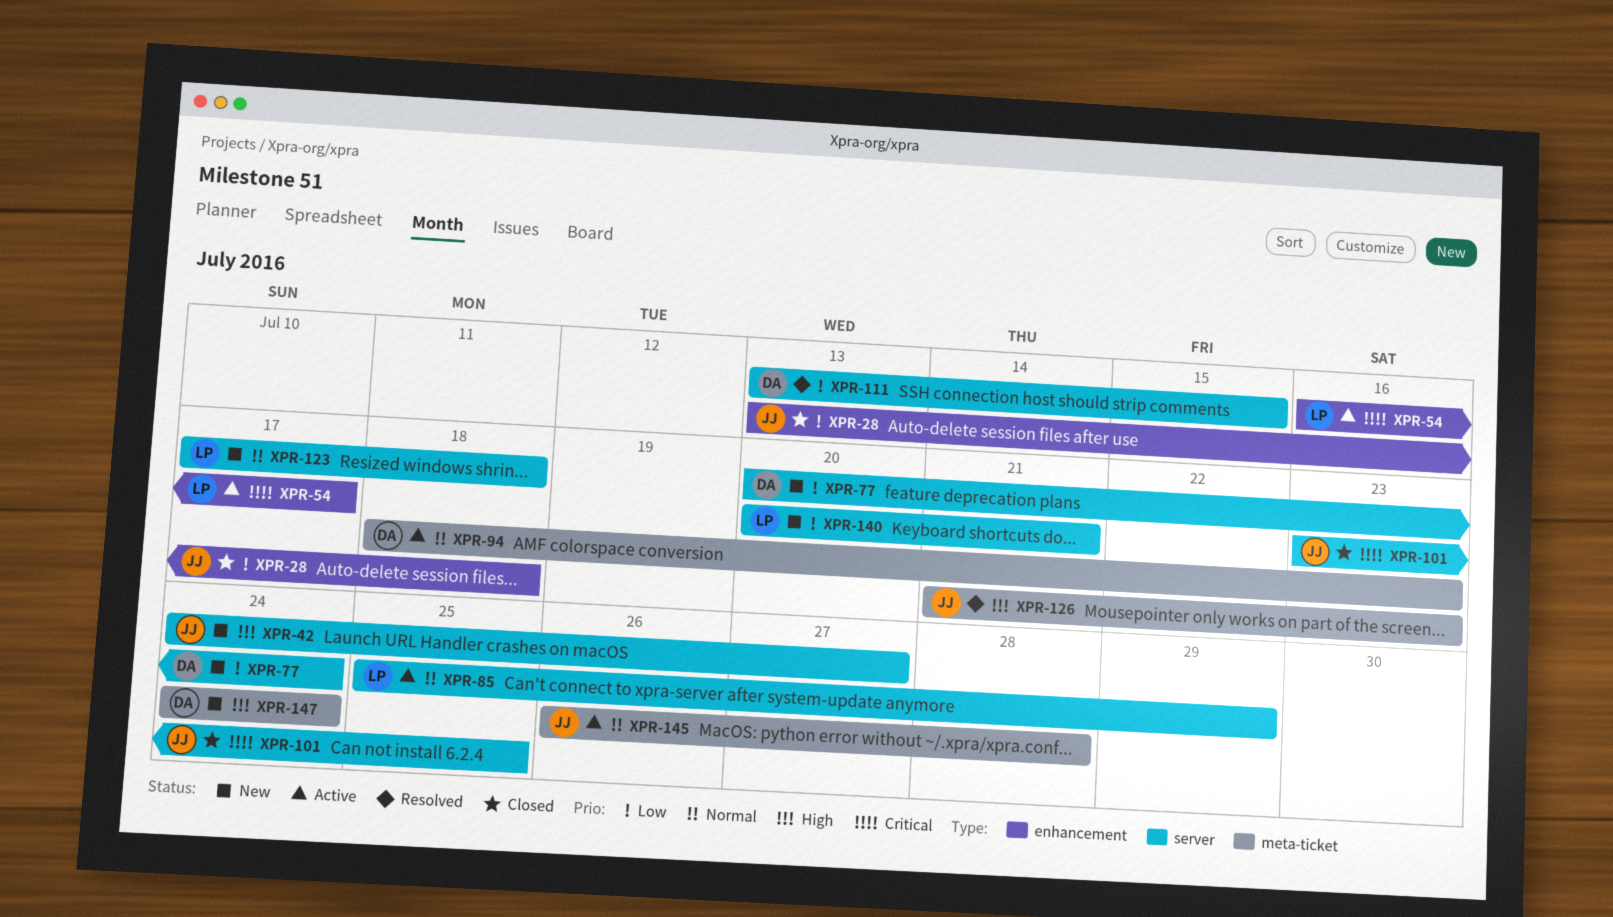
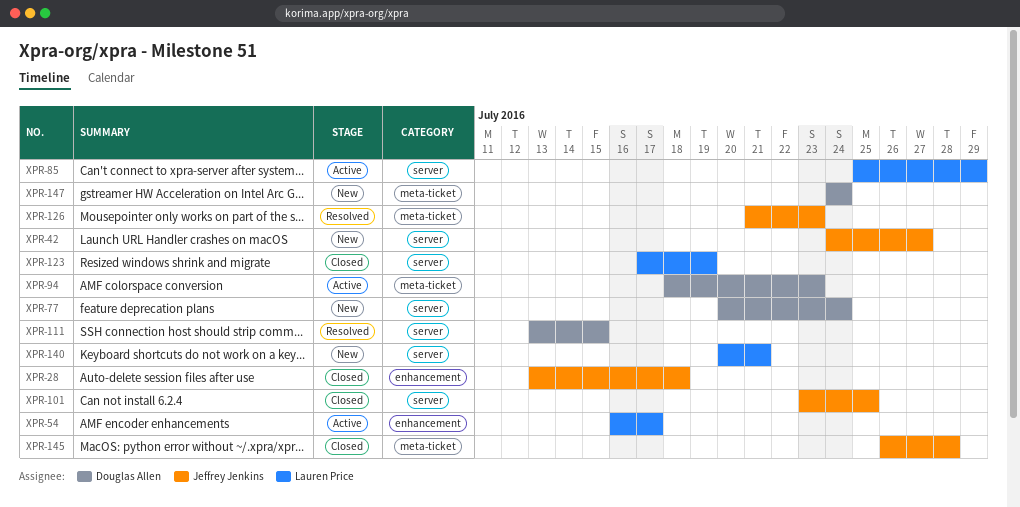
XPR-123, status: New -> Closed
XPR-123, due: Jul 18 -> Jul 19
XPR-145, status: Active -> Closed

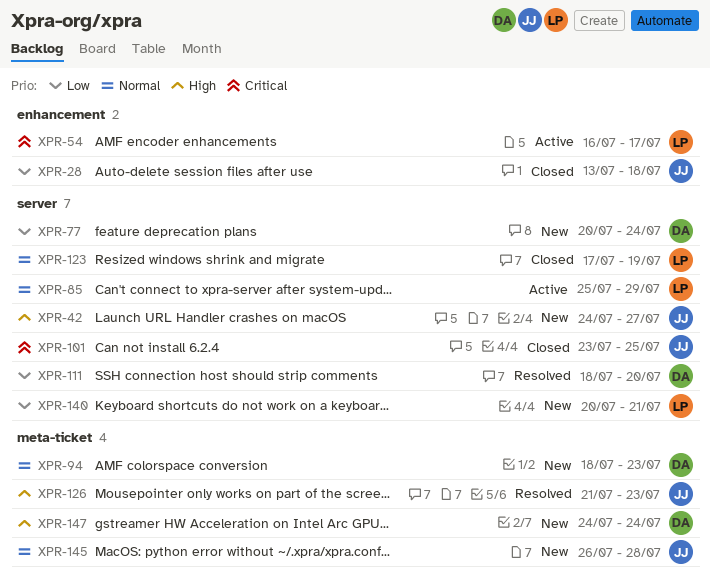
XPR-94, status: Active -> New
XPR-111, start: Jul 13 -> Jul 18
XPR-111, due: Jul 15 -> Jul 20
XPR-145, status: Closed -> New

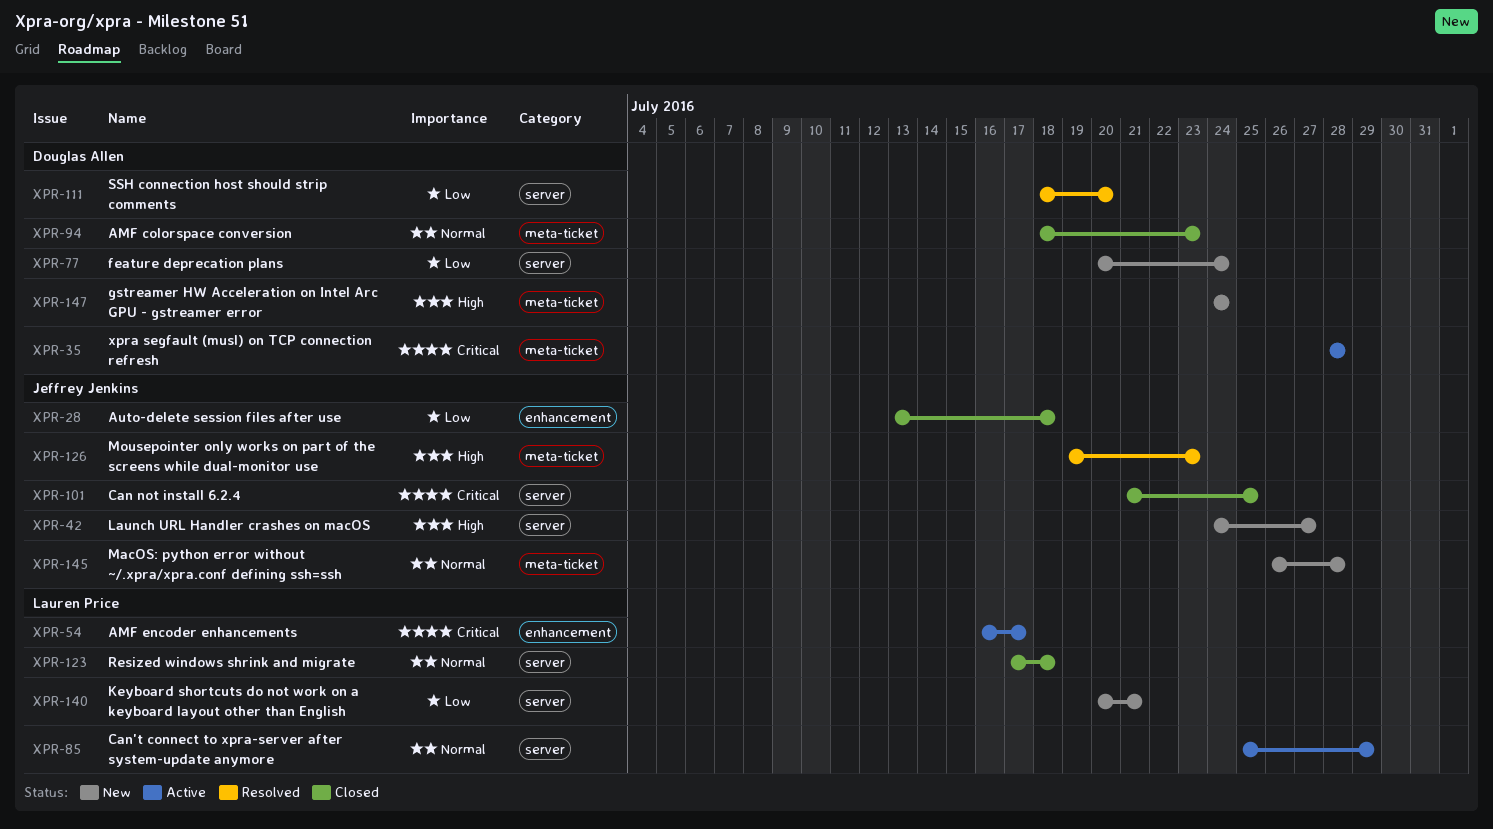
XPR-35: none -> present
XPR-94, status: New -> Closed
XPR-101, start: Jul 23 -> Jul 21
XPR-123, due: Jul 19 -> Jul 18
XPR-126, start: Jul 21 -> Jul 19

